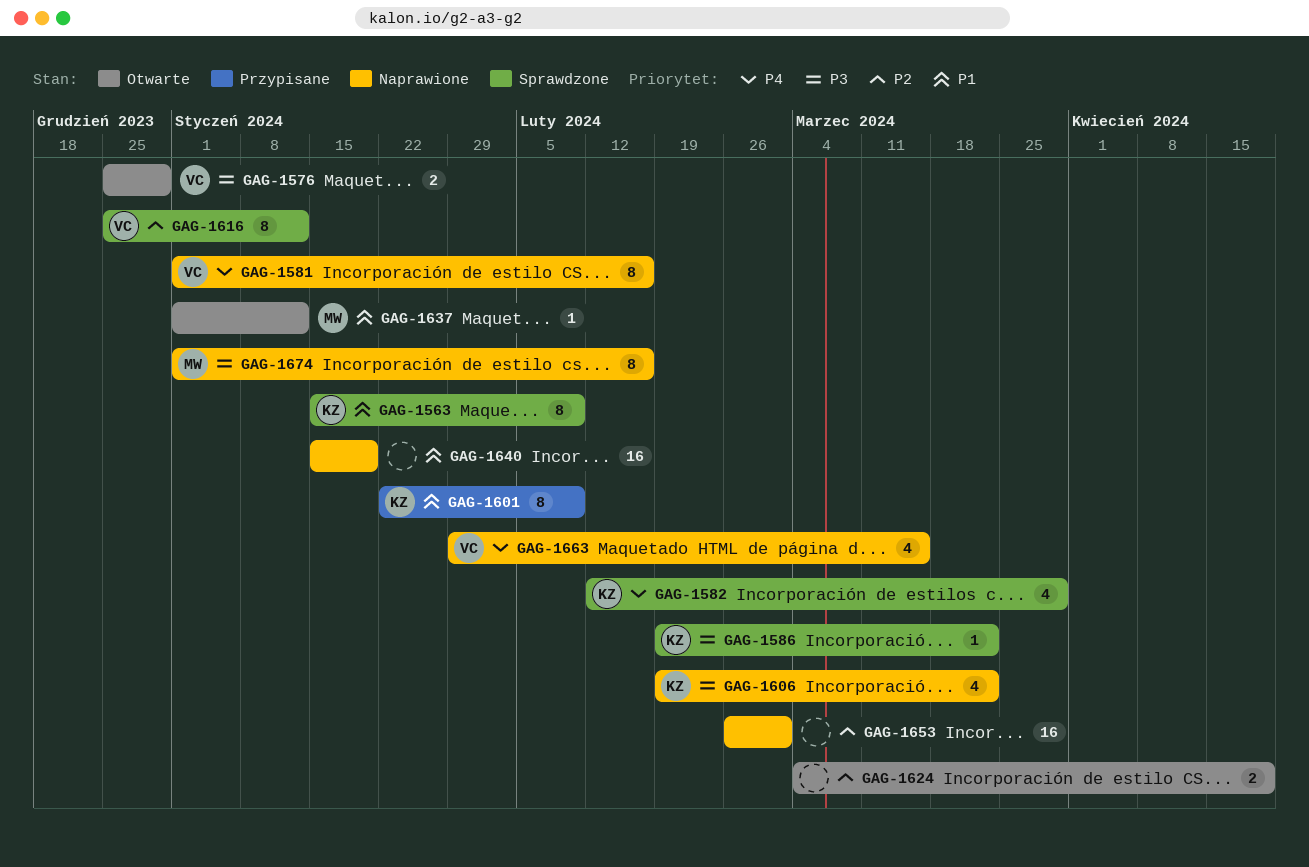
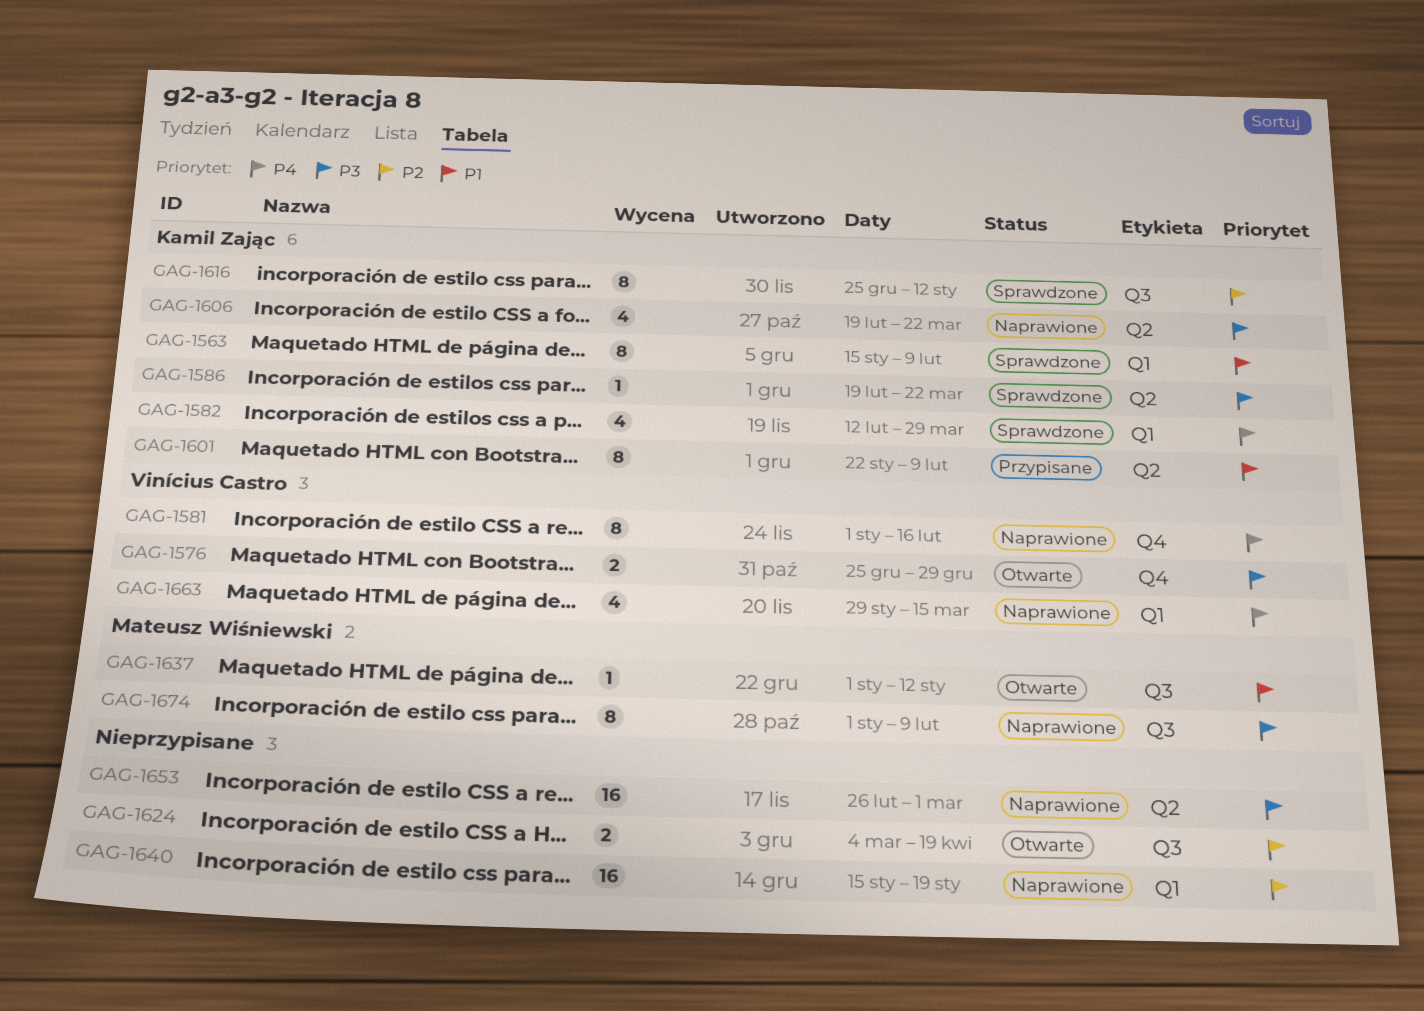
GAG-1616, owner: Vinícius Castro -> Kamil Zając
GAG-1640, priority: P1 -> P2
GAG-1653, priority: P2 -> P3
GAG-1674, due: Feb 16 -> Feb 9

